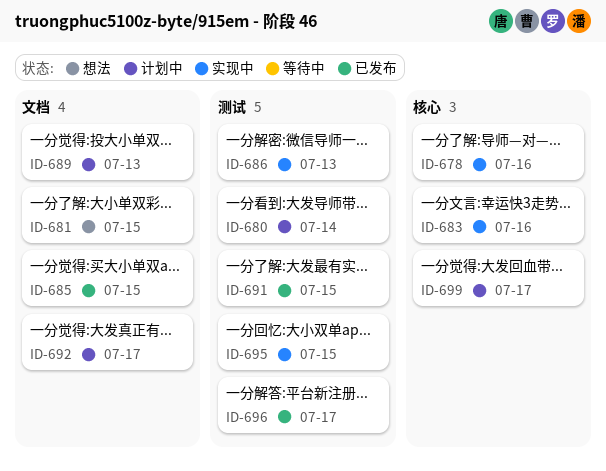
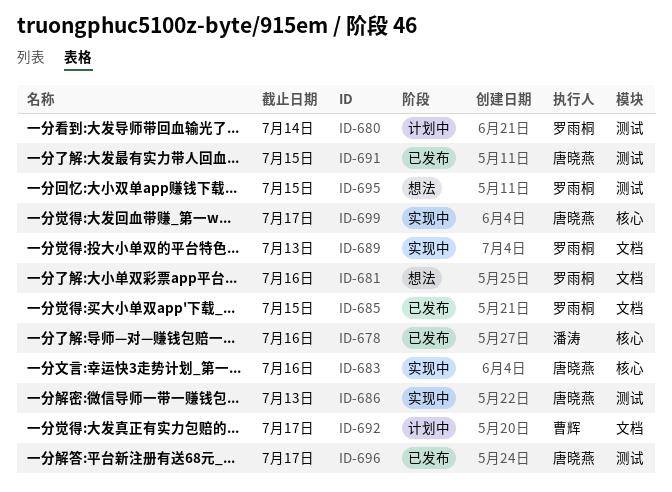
ID-678, status: 实现中 -> 已发布
ID-681, due: Jul 15 -> Jul 16
ID-689, status: 计划中 -> 实现中
ID-695, status: 实现中 -> 想法
ID-699, status: 计划中 -> 实现中

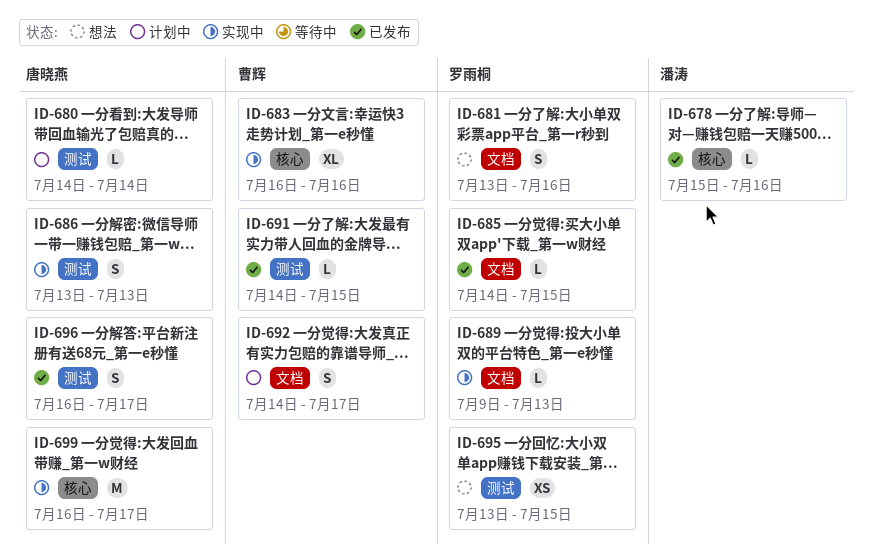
ID-680, owner: 罗雨桐 -> 唐晓燕
ID-683, owner: 唐晓燕 -> 曹辉
ID-691, owner: 唐晓燕 -> 曹辉

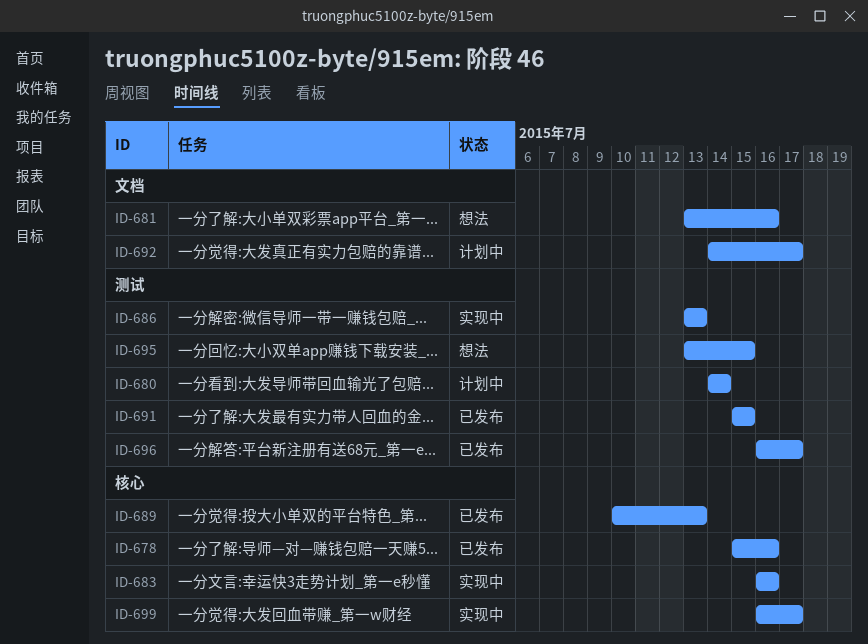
ID-685: present -> none
ID-689, status: 实现中 -> 已发布
ID-689, label: 文档 -> 核心
ID-689, start: Jul 9 -> Jul 10
ID-691, start: Jul 14 -> Jul 15

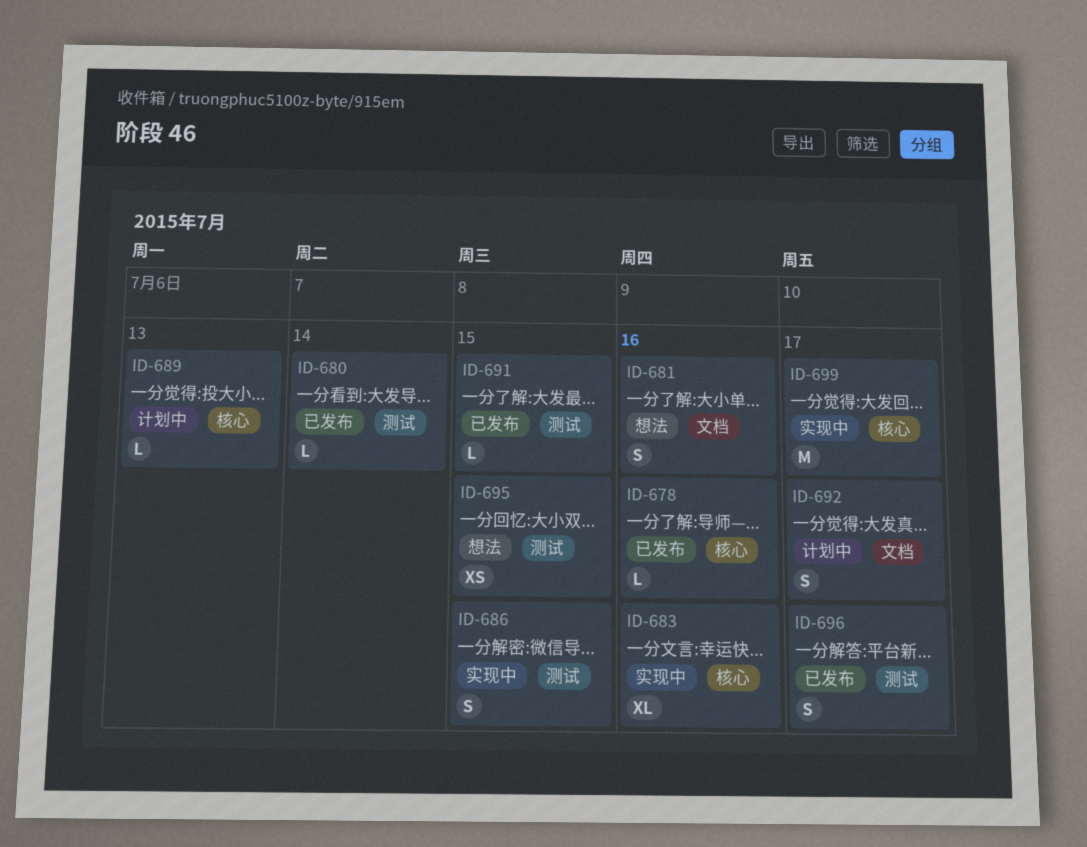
ID-680, status: 计划中 -> 已发布
ID-686, due: Jul 13 -> Jul 15
ID-689, status: 已发布 -> 计划中

